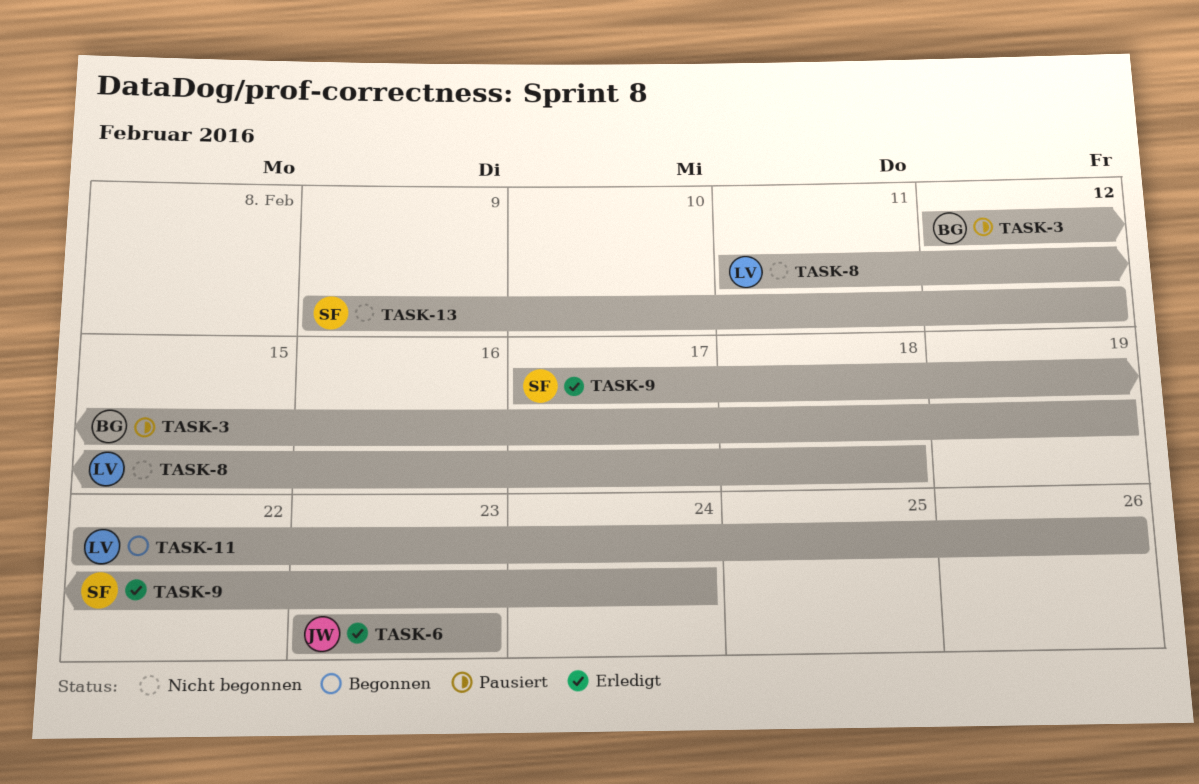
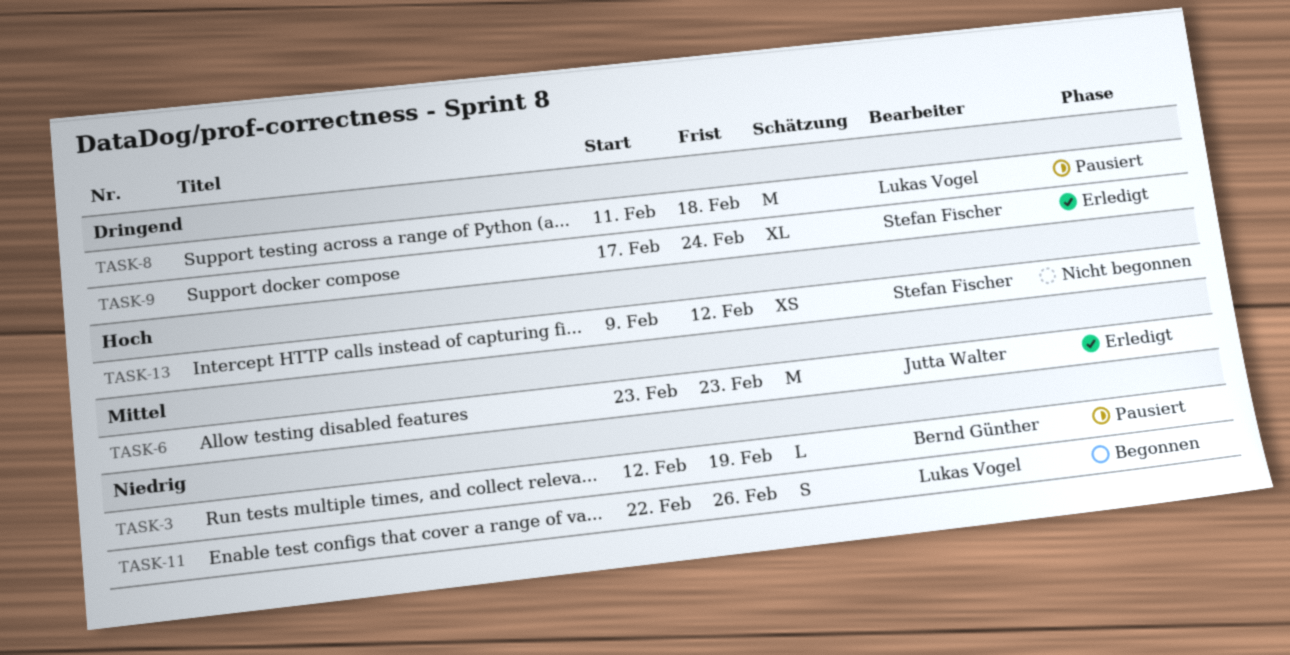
TASK-8, status: Nicht begonnen -> Pausiert

